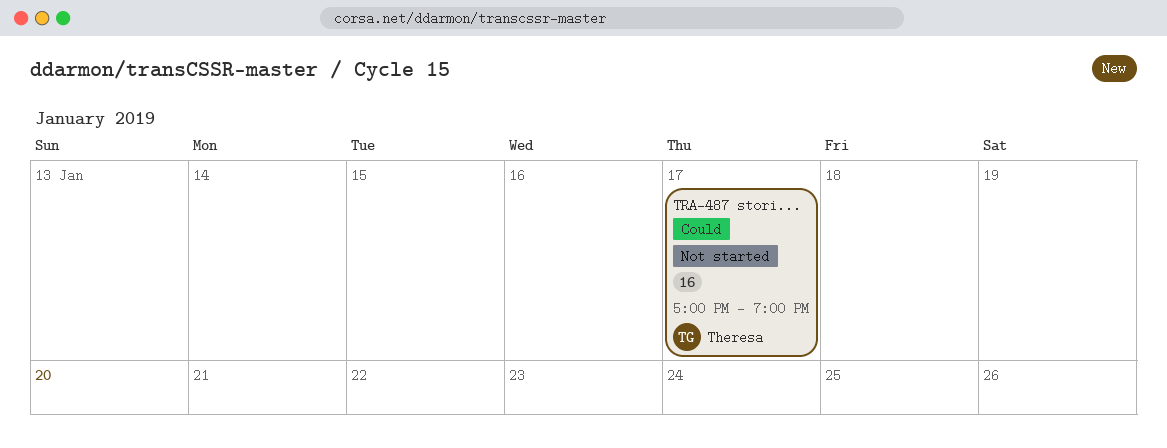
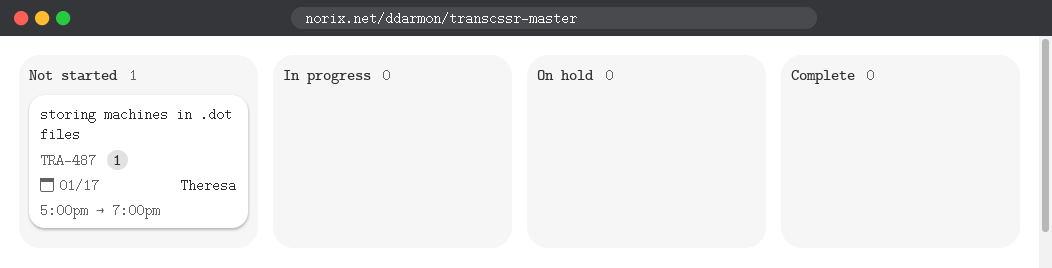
TRA-487, estimate: 16 -> 1

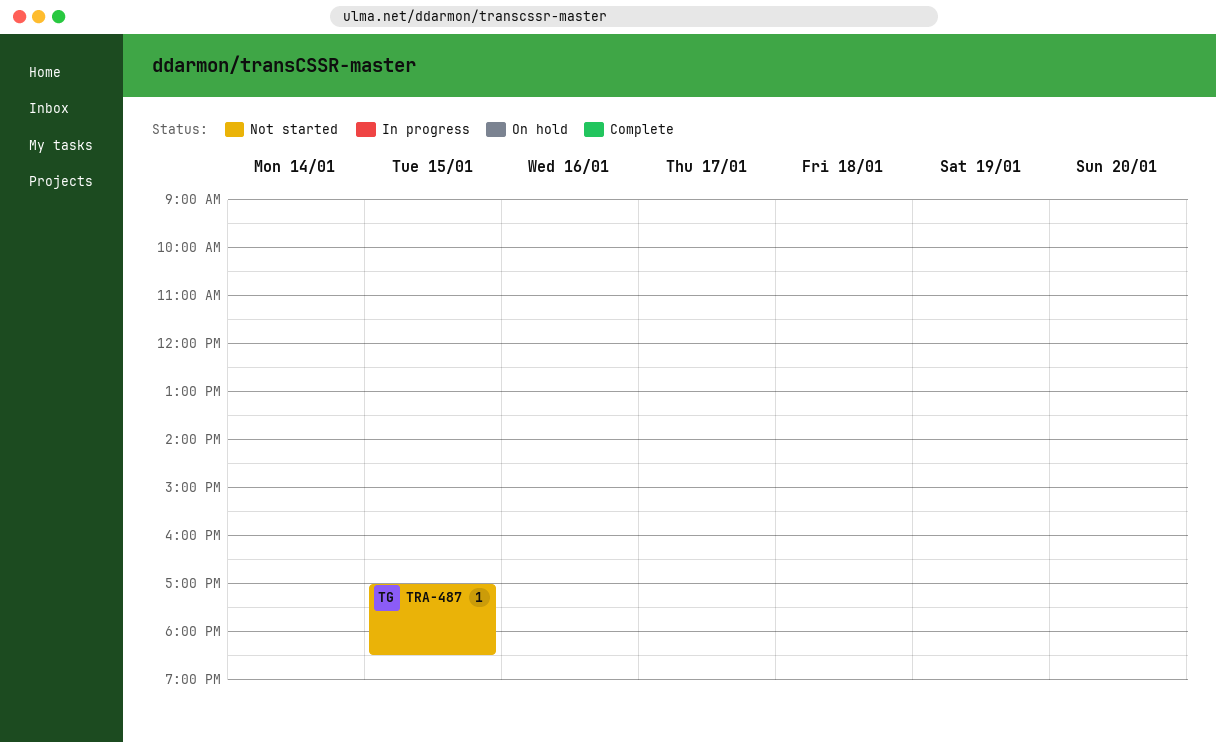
TRA-487, day: Jan 17 -> Jan 15
TRA-487, ends: 19:00 -> 18:30

